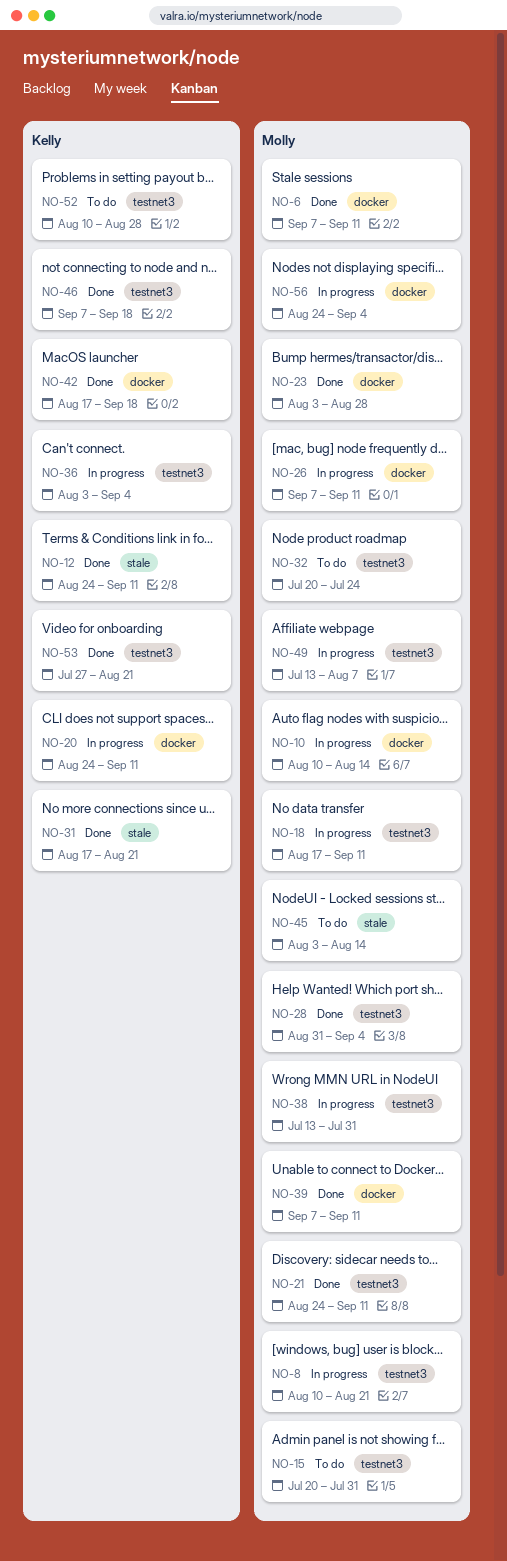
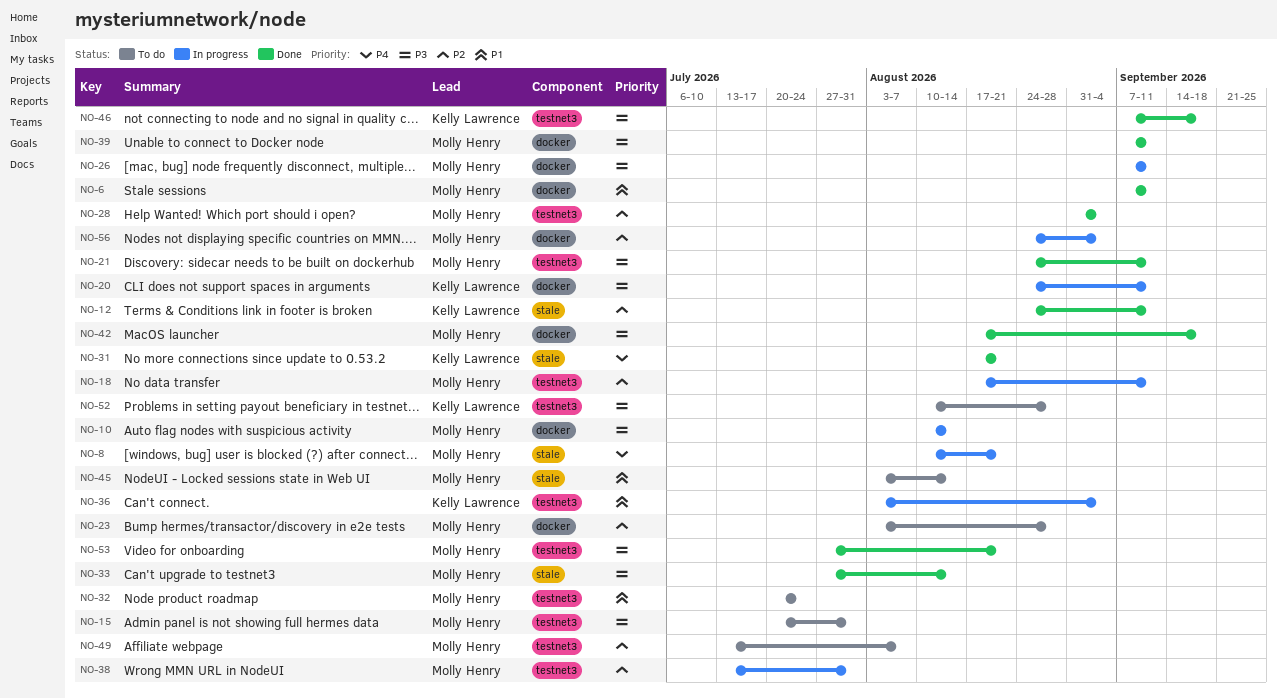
NO-8, label: testnet3 -> stale
NO-23, status: Done -> To do
NO-33: none -> present
NO-42, owner: Kelly Lawrence -> Molly Henry
NO-49, status: In progress -> To do
NO-53, owner: Kelly Lawrence -> Molly Henry

